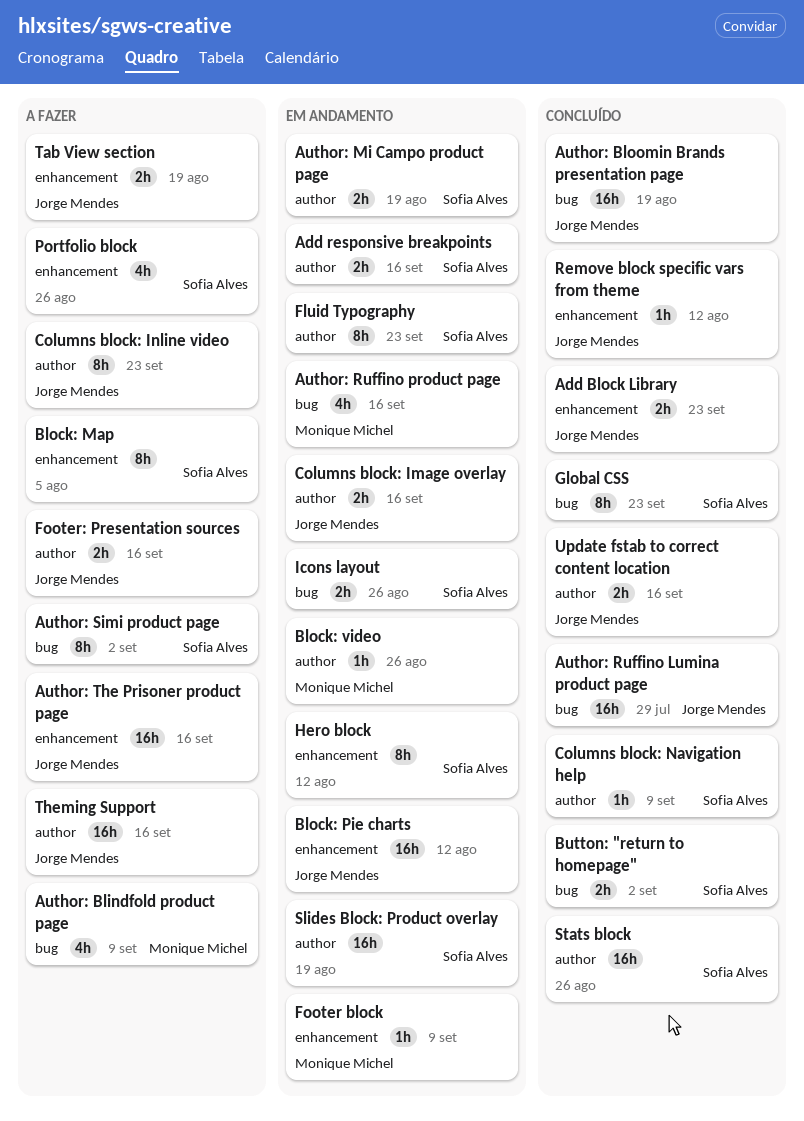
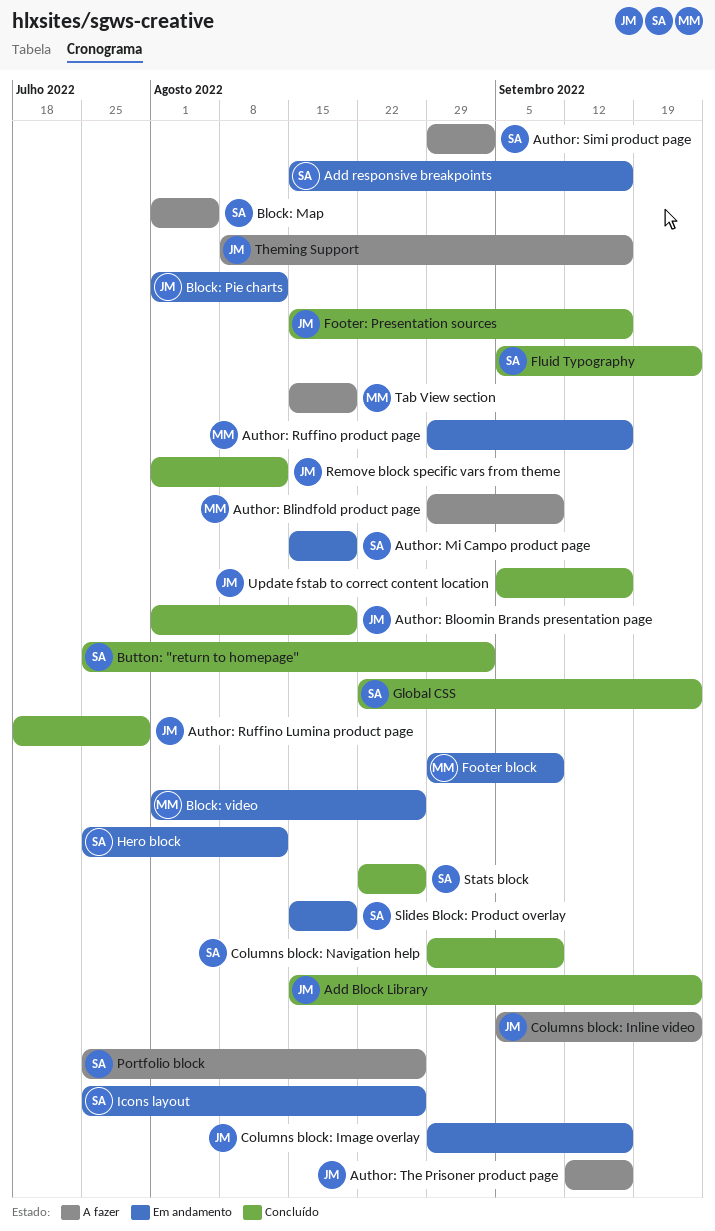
Fluid Typography, status: Em andamento -> Concluído
Footer: Presentation sources, status: A fazer -> Concluído
Tab View section, owner: Jorge Mendes -> Monique Michel

